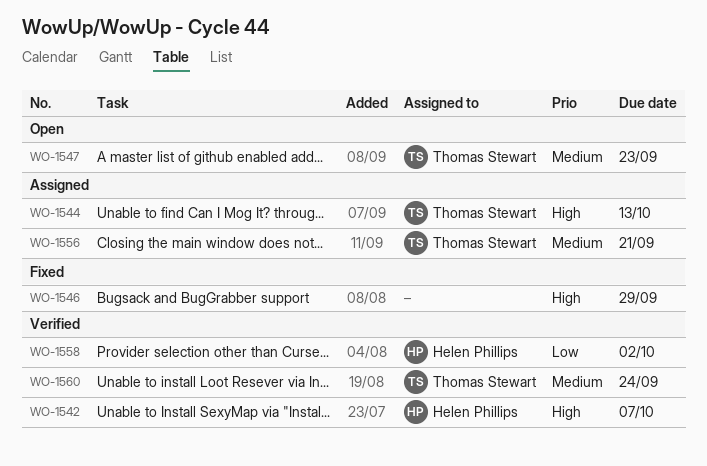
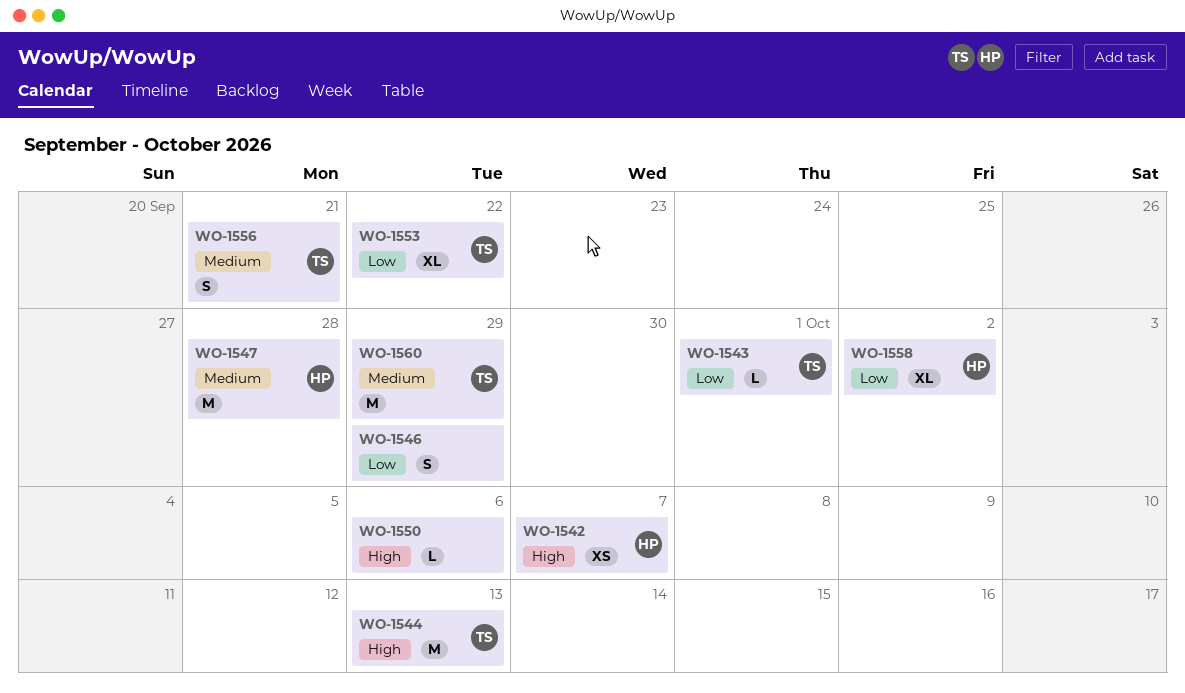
WO-1543: none -> present
WO-1546, priority: High -> Low
WO-1547, owner: Thomas Stewart -> Helen Phillips
WO-1547, due: Sep 23 -> Sep 28
WO-1550: none -> present
WO-1553: none -> present
WO-1560, due: Sep 24 -> Sep 29

